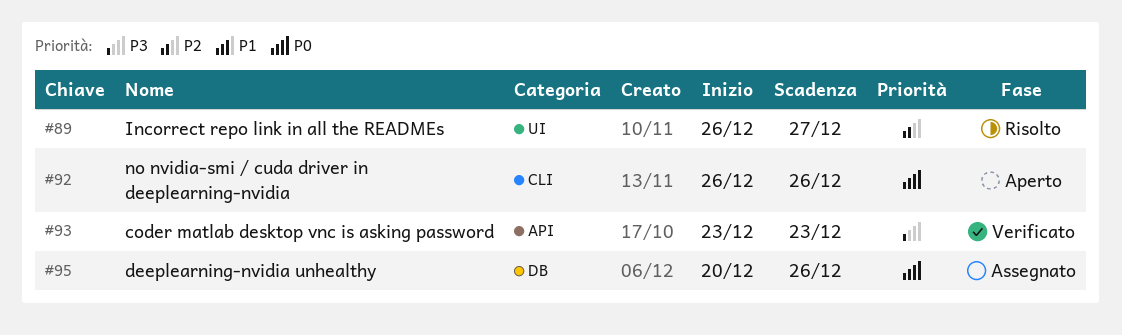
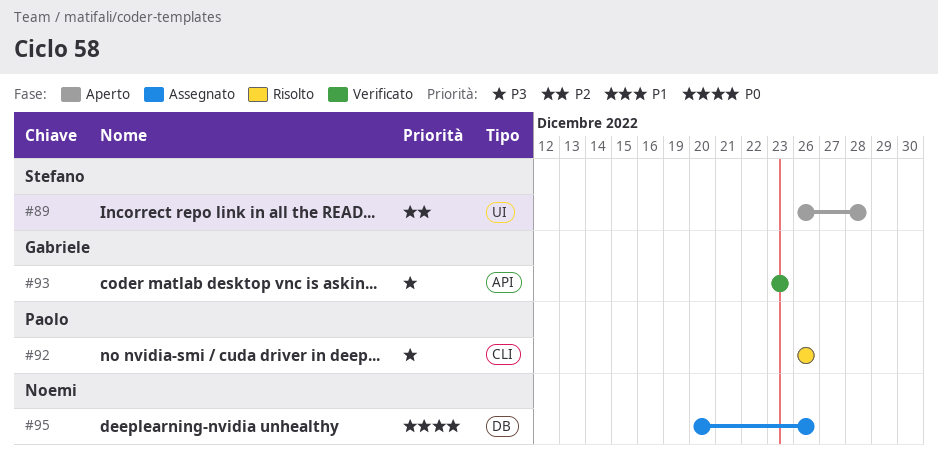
#89, status: Risolto -> Aperto
#89, due: Dec 27 -> Dec 28
#92, status: Aperto -> Risolto
#92, priority: P0 -> P3

